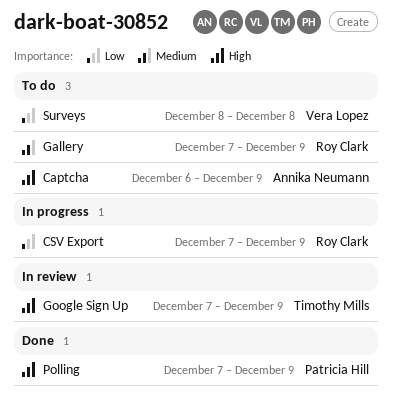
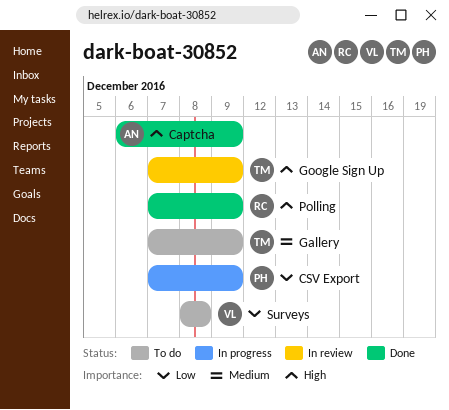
Captcha, status: To do -> Done
CSV Export, owner: Roy Clark -> Patricia Hill
Gallery, owner: Roy Clark -> Timothy Mills
Polling, owner: Patricia Hill -> Roy Clark

